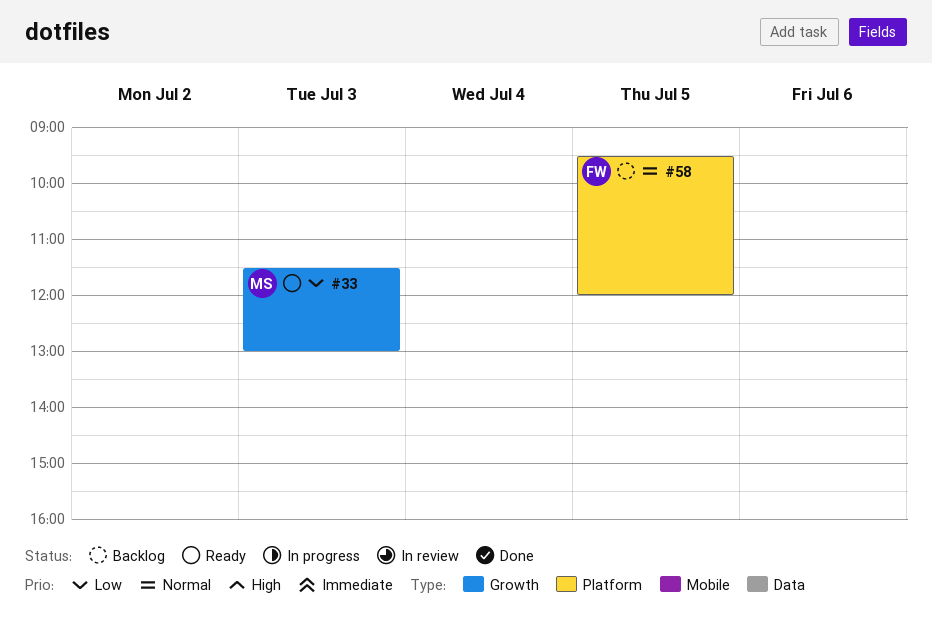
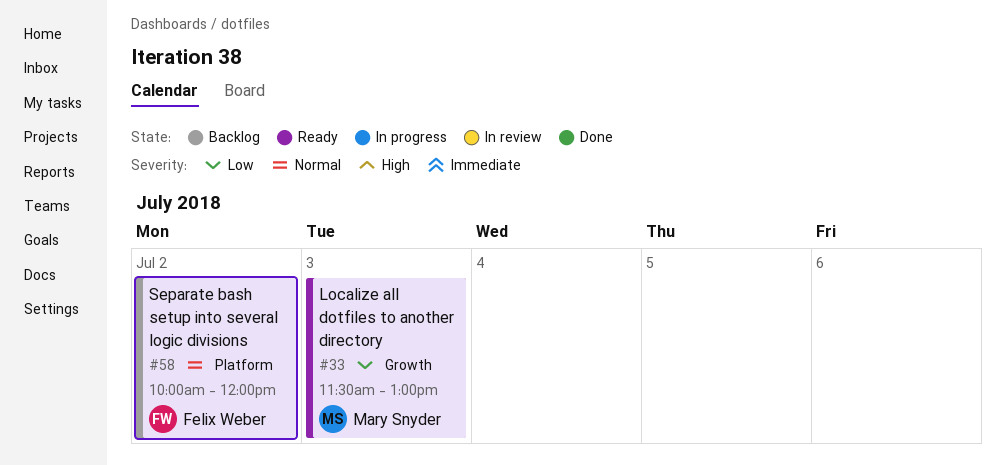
#58, day: Jul 5 -> Jul 2
#58, begins: 09:30 -> 10:00

